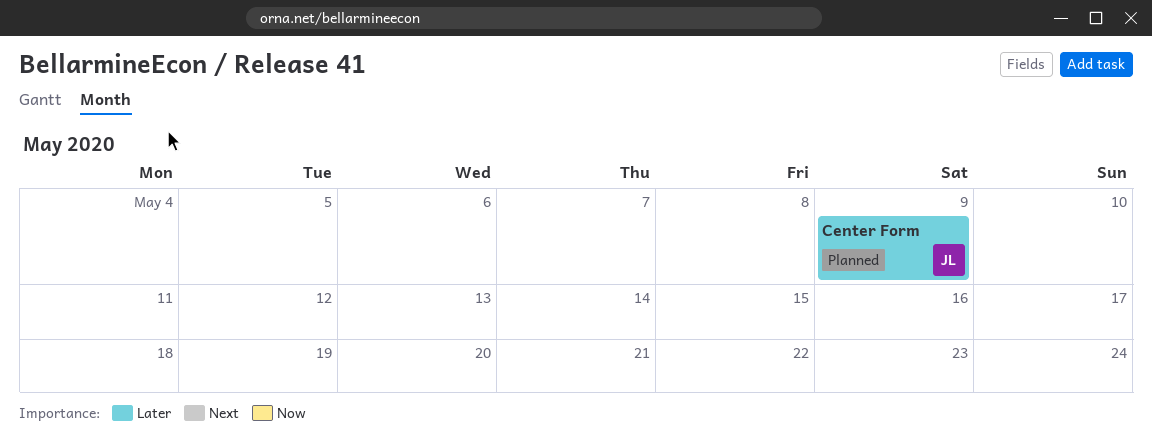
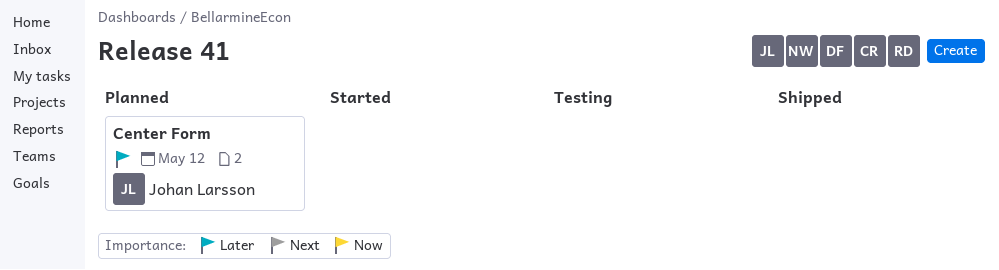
Center Form, due: May 9 -> May 12

